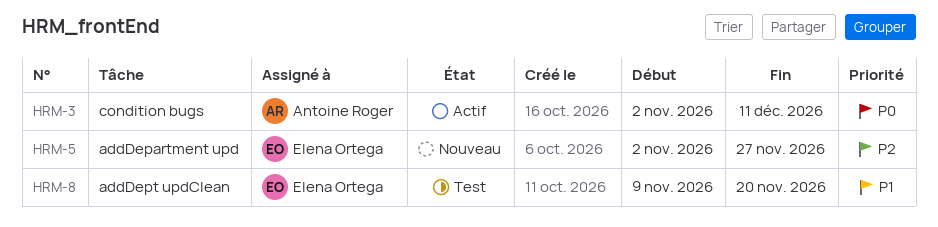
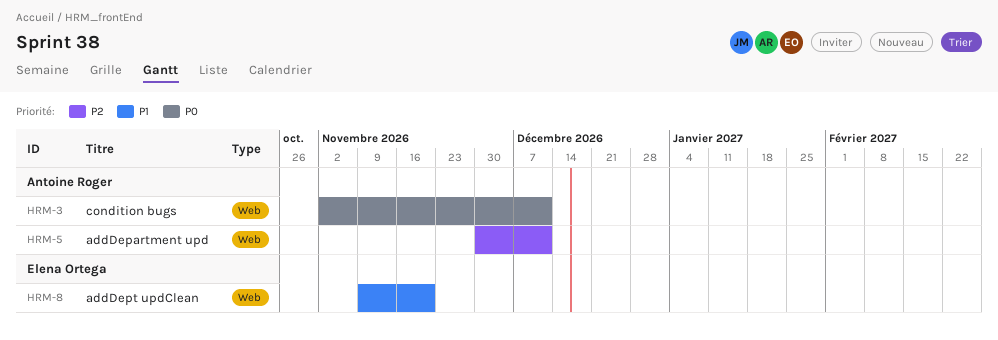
HRM-5, owner: Elena Ortega -> Antoine Roger
HRM-5, start: Nov 2 -> Nov 30
HRM-5, due: Nov 27 -> Dec 11

